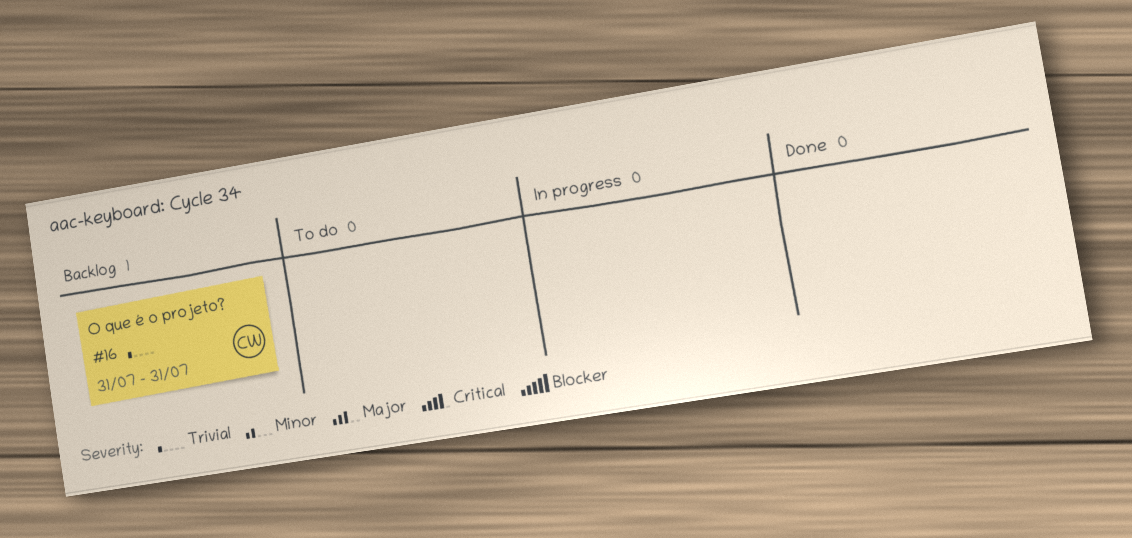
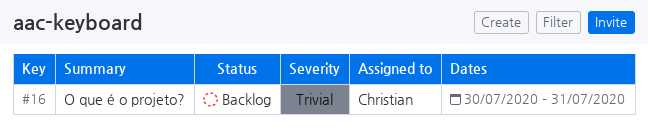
#16, start: Jul 31 -> Jul 30

